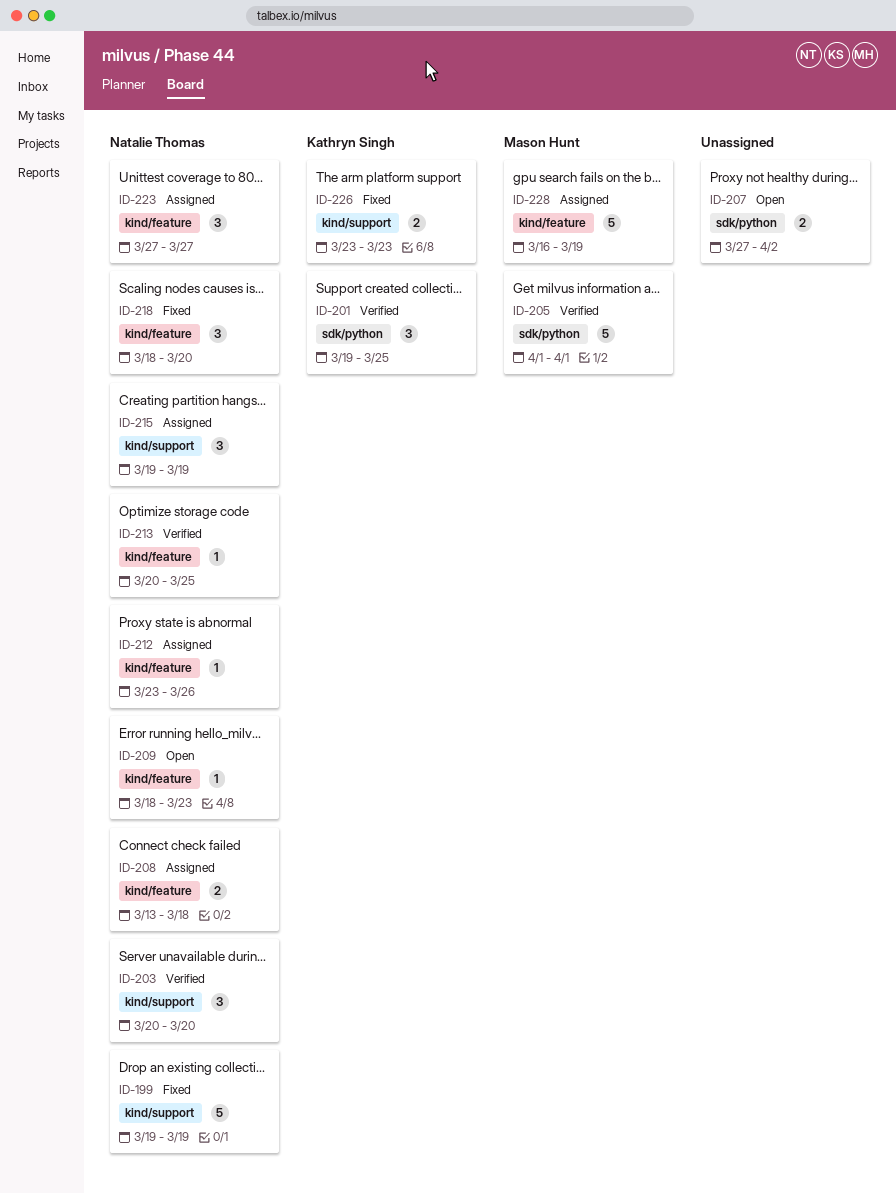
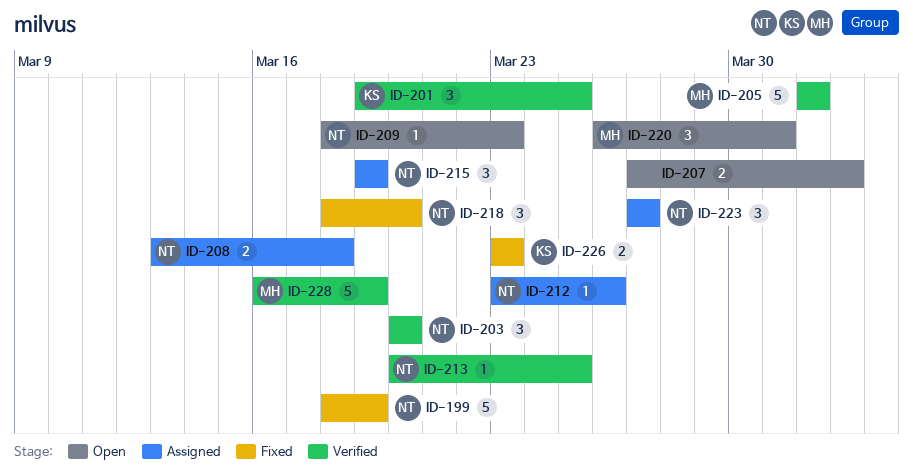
ID-199, start: Mar 19 -> Mar 18
ID-220: none -> present
ID-228, status: Assigned -> Verified

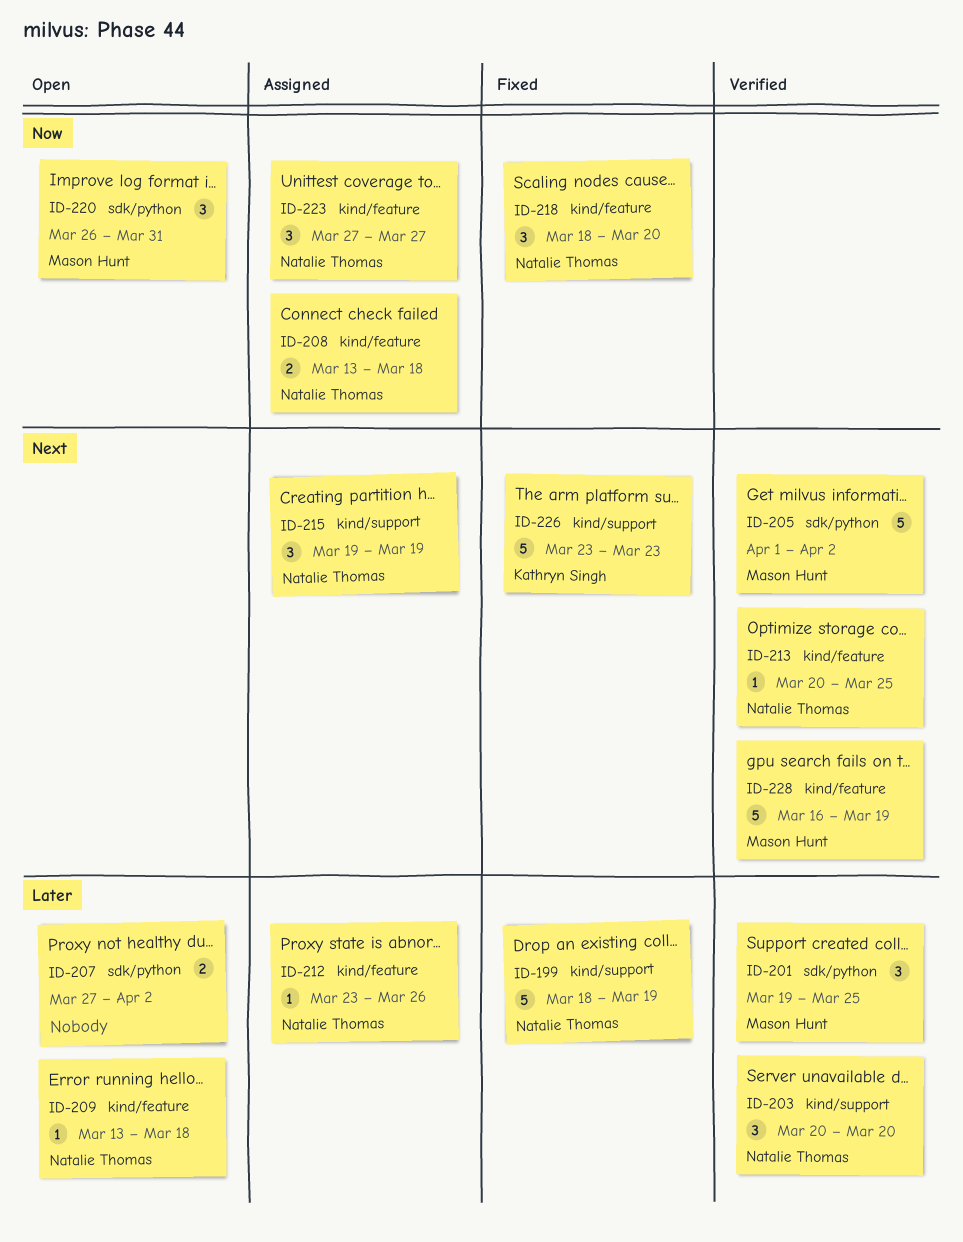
ID-201, owner: Kathryn Singh -> Mason Hunt
ID-205, due: Apr 1 -> Apr 2
ID-209, start: Mar 18 -> Mar 13
ID-209, due: Mar 23 -> Mar 18
ID-226, estimate: 2 -> 5

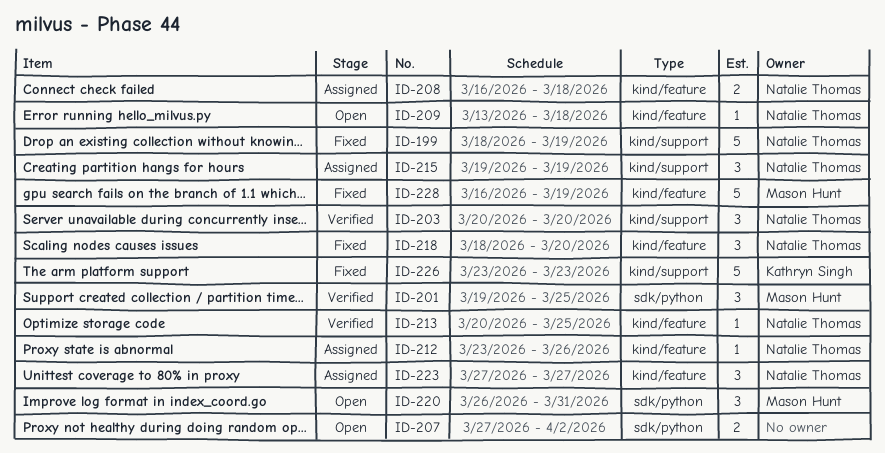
ID-205: present -> none
ID-208, start: Mar 13 -> Mar 16
ID-228, status: Verified -> Fixed

